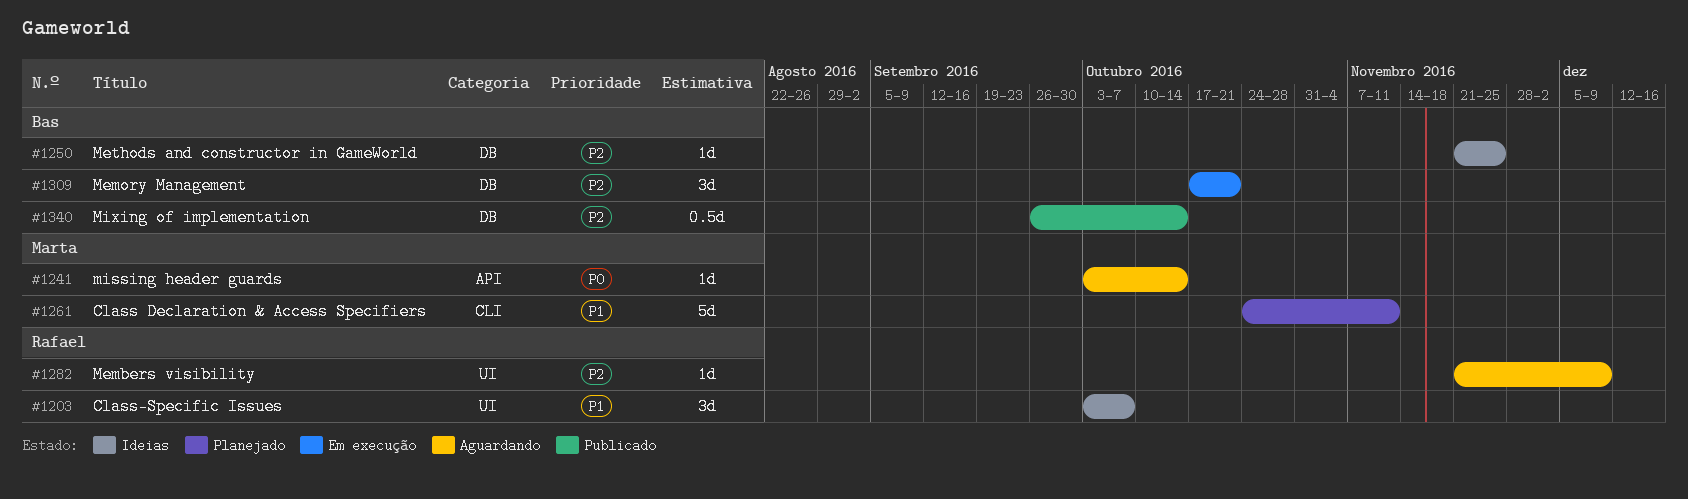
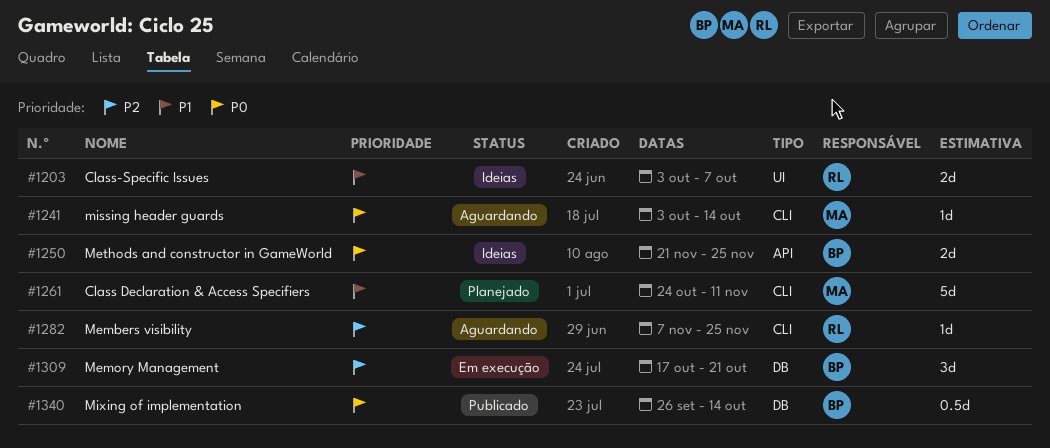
#1203, estimate: 3d -> 2d
#1241, label: API -> CLI
#1250, priority: P2 -> P0
#1250, label: DB -> API
#1250, estimate: 1d -> 2d
#1282, label: UI -> CLI
#1282, start: Nov 21 -> Nov 7
#1282, due: Dec 9 -> Nov 25
#1340, priority: P2 -> P0

